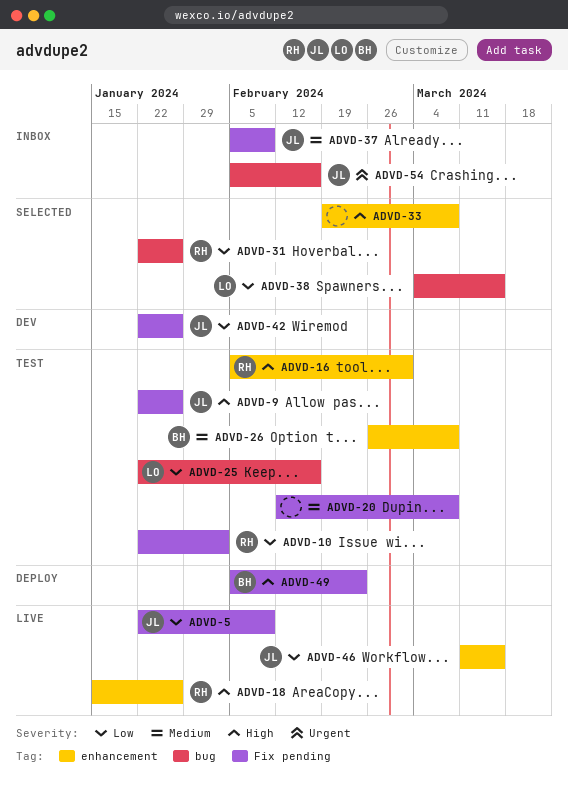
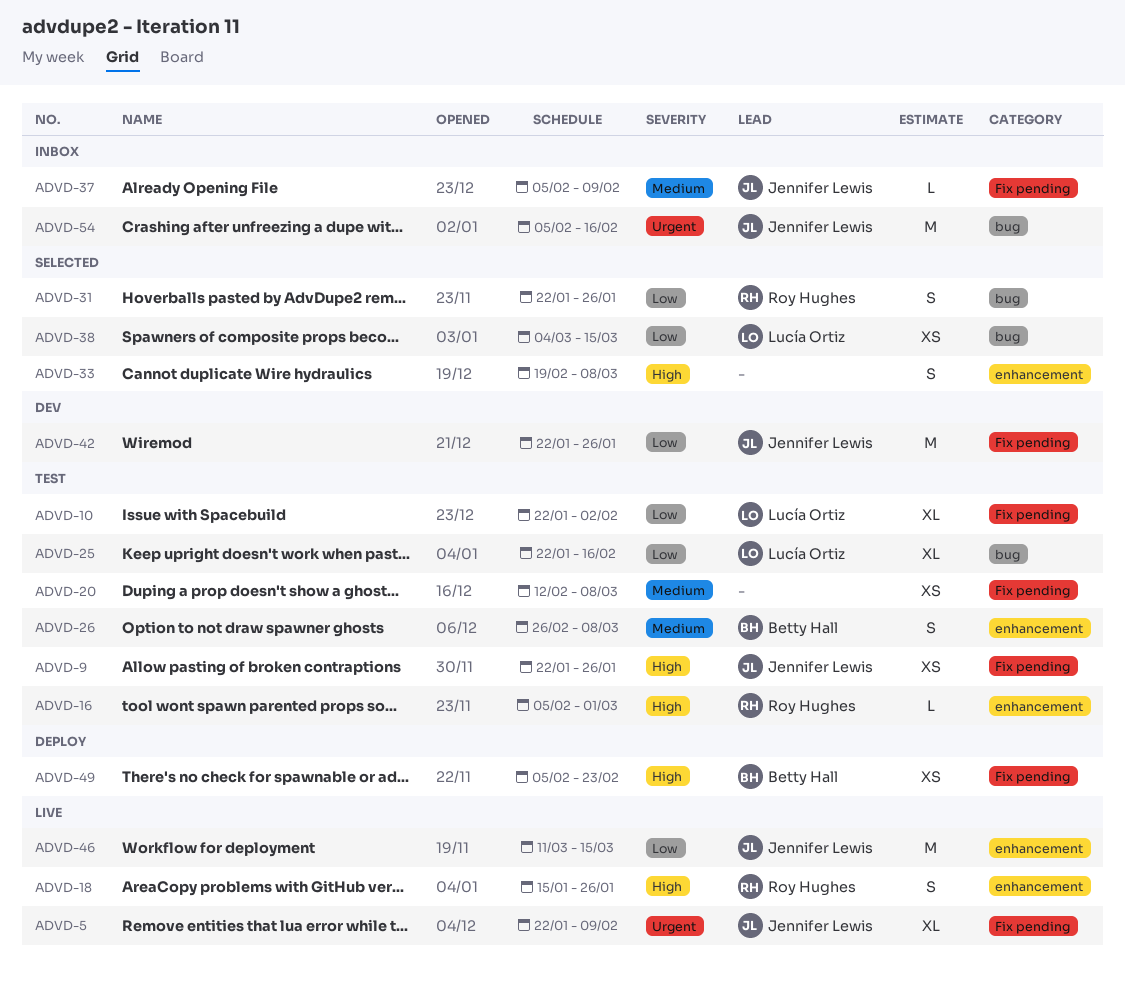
ADVD-5, priority: Low -> Urgent
ADVD-10, owner: Roy Hughes -> Lucía Ortiz

